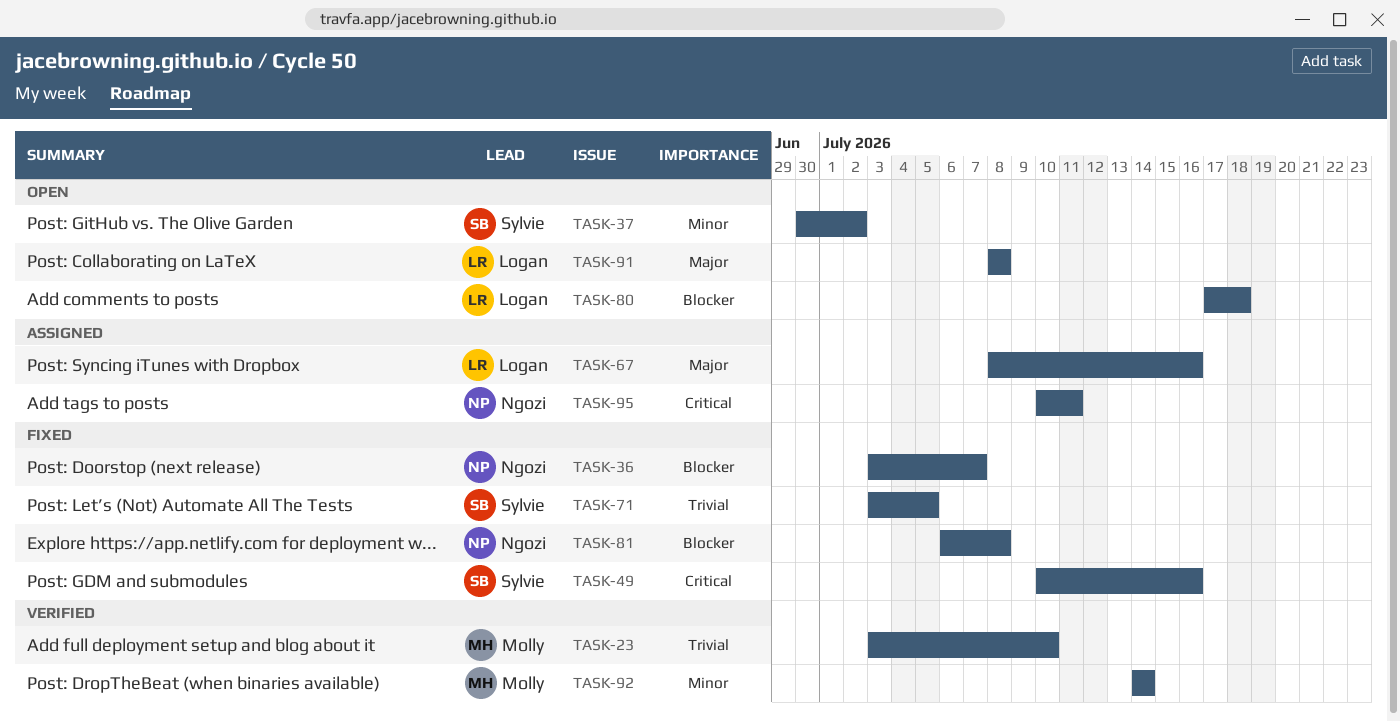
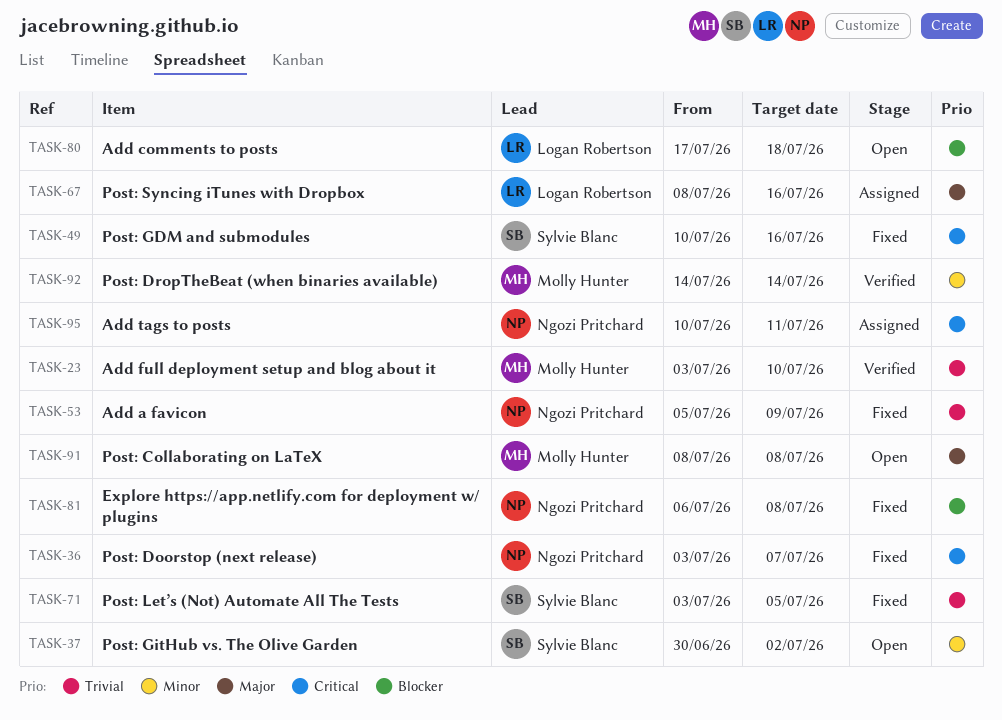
TASK-36, priority: Blocker -> Critical
TASK-53: none -> present
TASK-91, owner: Logan Robertson -> Molly Hunter

